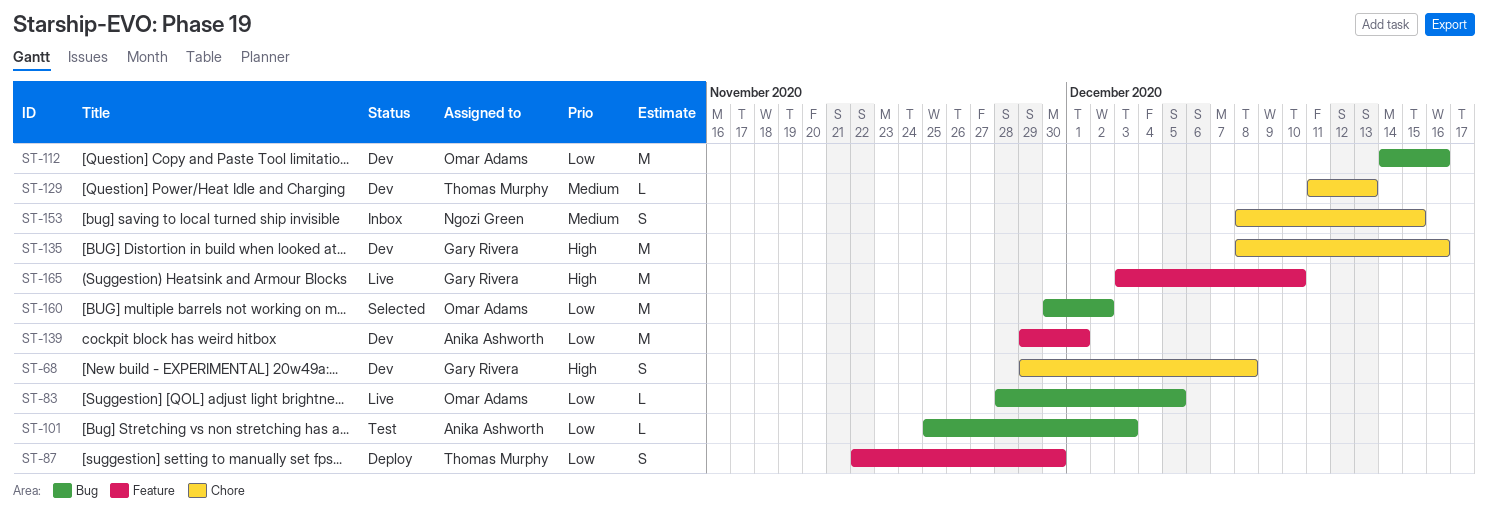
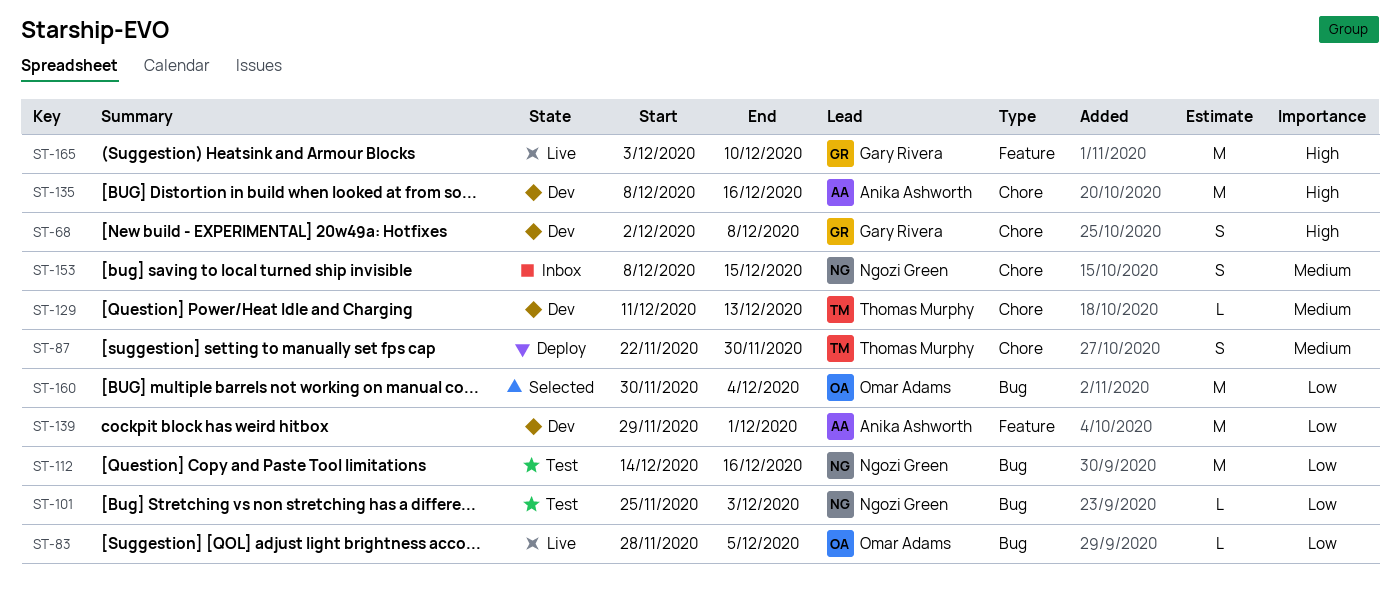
ST-68, start: Nov 29 -> Dec 2
ST-87, priority: Low -> Medium
ST-87, label: Feature -> Chore
ST-101, owner: Anika Ashworth -> Ngozi Green
ST-112, status: Dev -> Test
ST-112, owner: Omar Adams -> Ngozi Green
ST-135, owner: Gary Rivera -> Anika Ashworth
ST-160, due: Dec 2 -> Dec 4

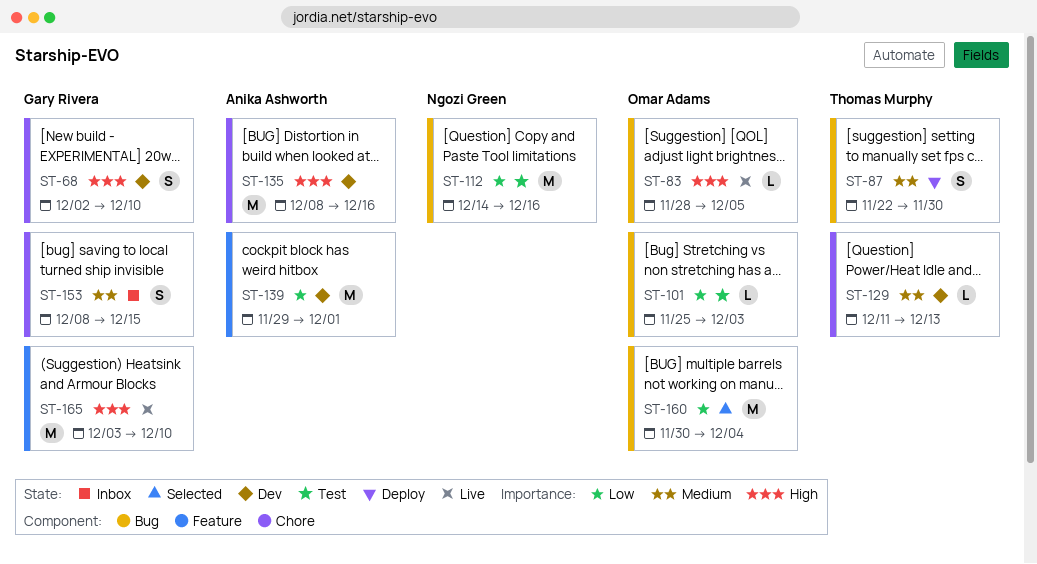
ST-68, due: Dec 8 -> Dec 10
ST-83, priority: Low -> High
ST-87, label: Chore -> Bug
ST-101, owner: Ngozi Green -> Omar Adams
ST-153, owner: Ngozi Green -> Gary Rivera

